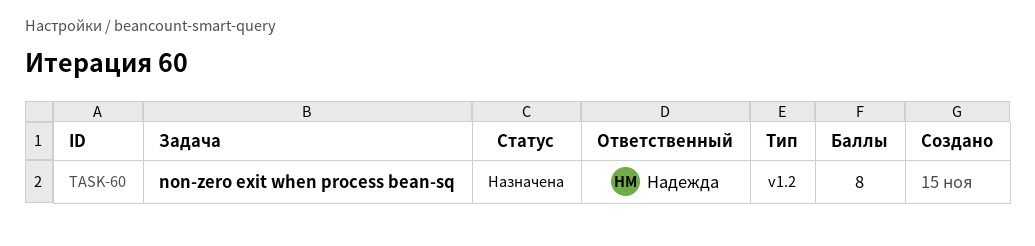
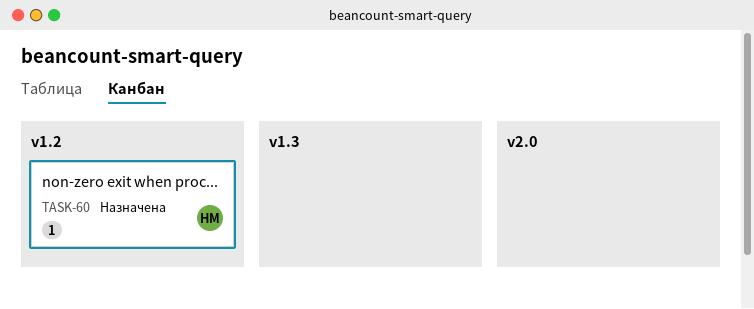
TASK-60, estimate: 8 -> 1

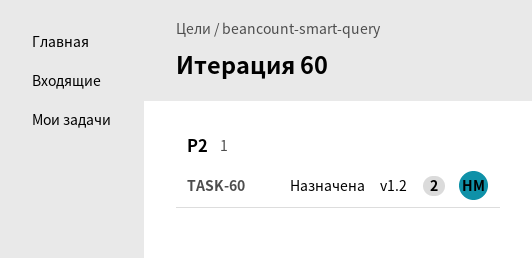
TASK-60, estimate: 1 -> 2

